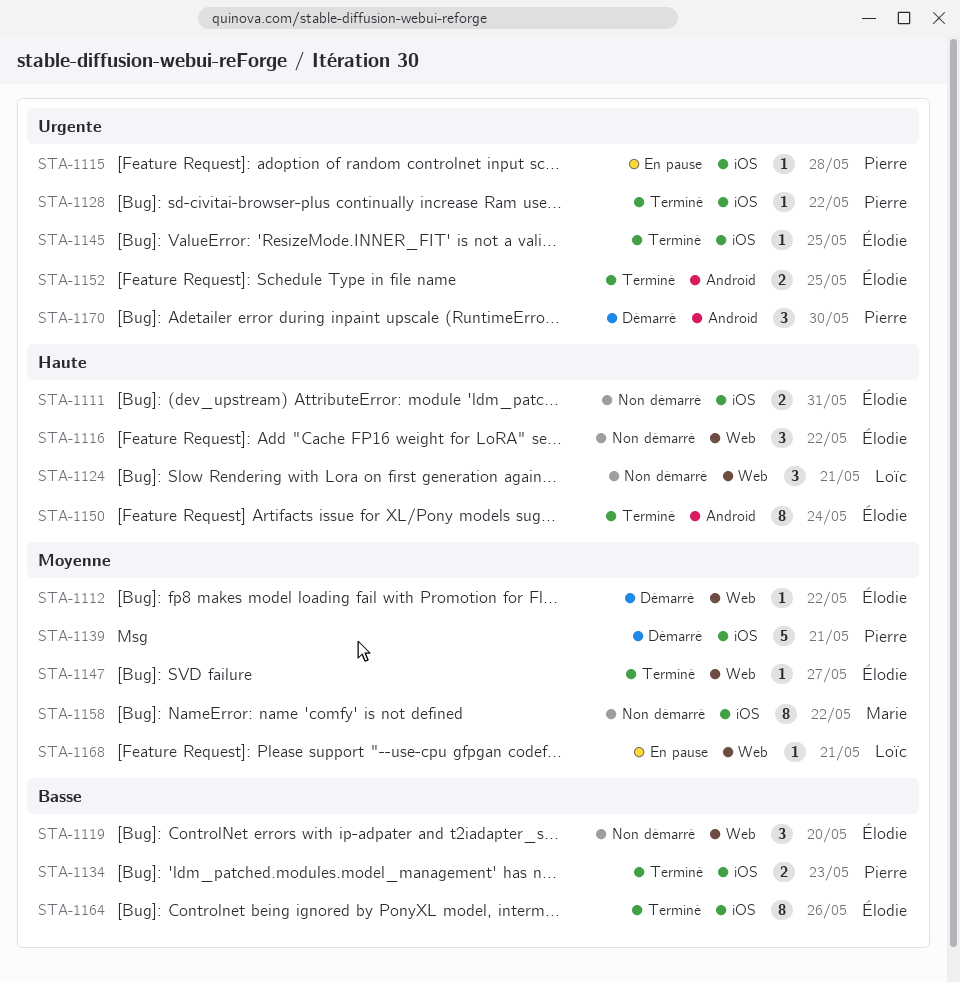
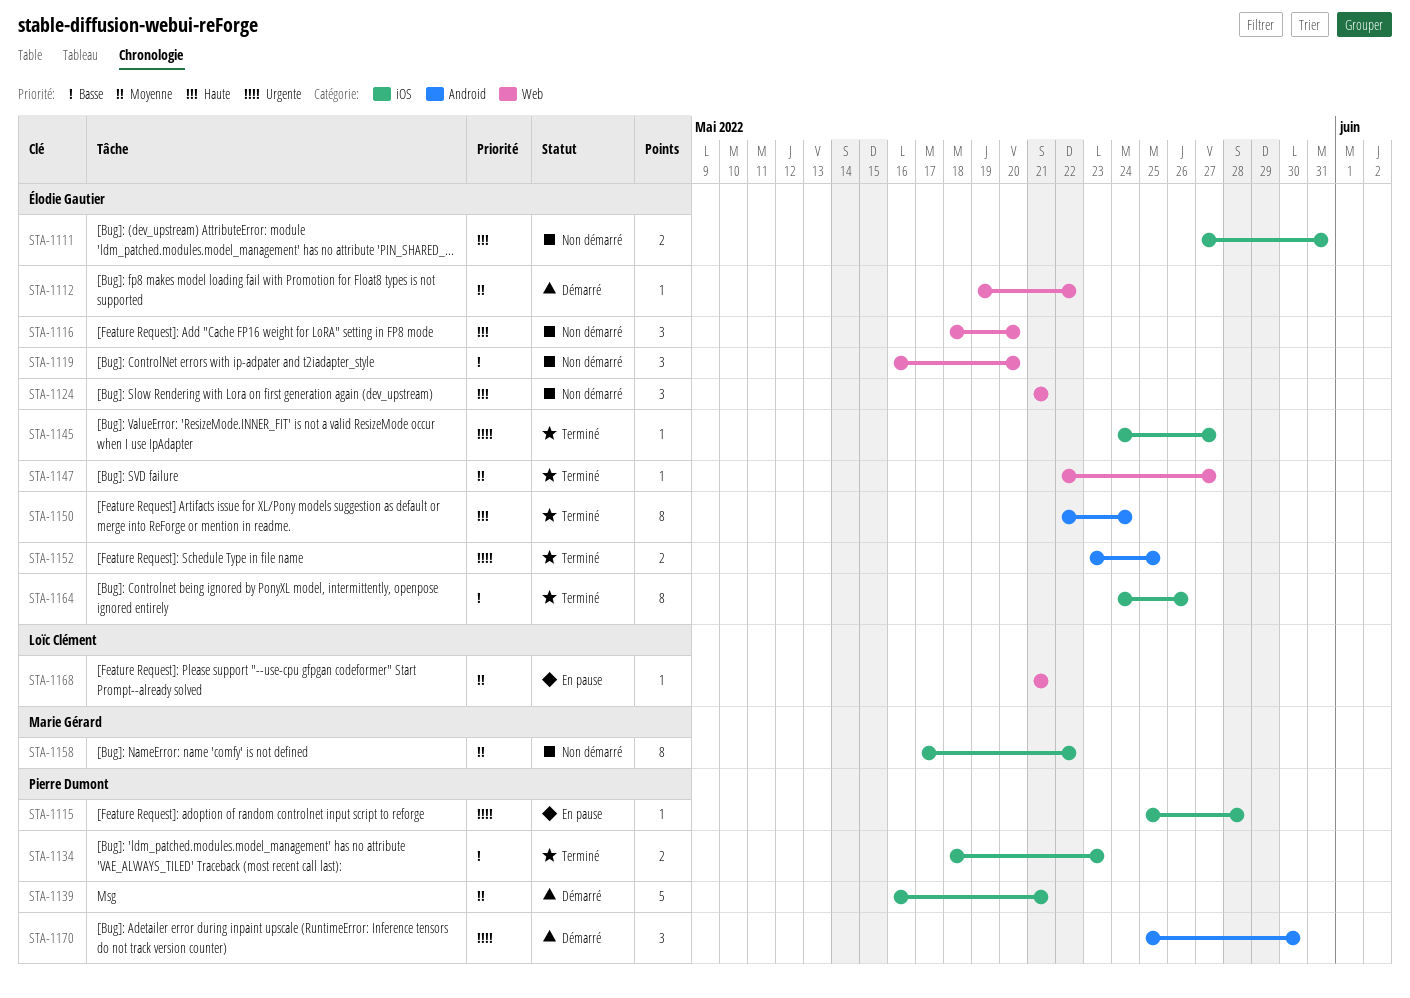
STA-1116, due: May 22 -> May 20
STA-1124, owner: Loïc Clément -> Élodie Gautier
STA-1128: present -> none
STA-1145, due: May 25 -> May 27

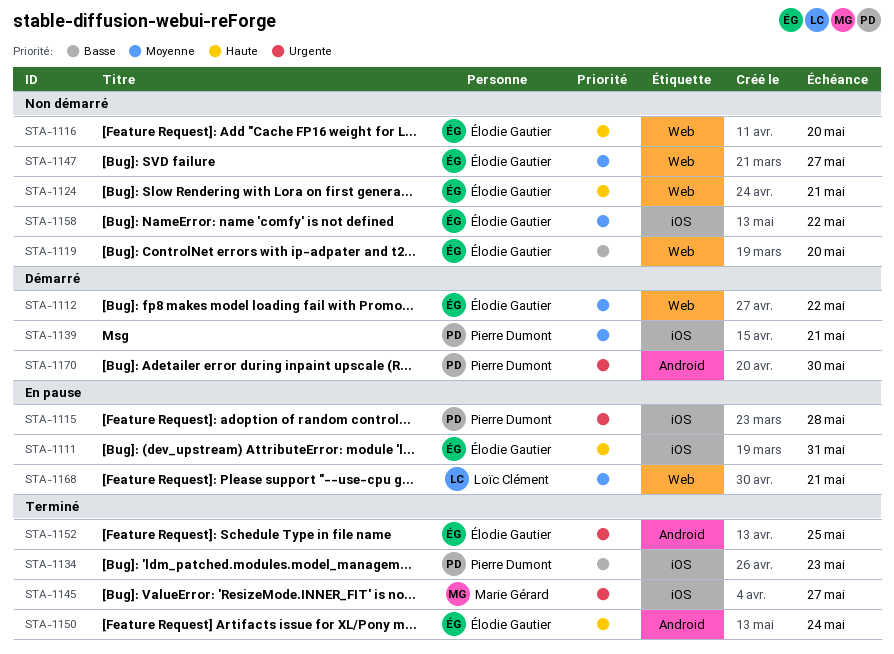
STA-1111, status: Non démarré -> En pause
STA-1145, owner: Élodie Gautier -> Marie Gérard
STA-1147, status: Terminé -> Non démarré
STA-1158, owner: Marie Gérard -> Élodie Gautier
STA-1164: present -> none

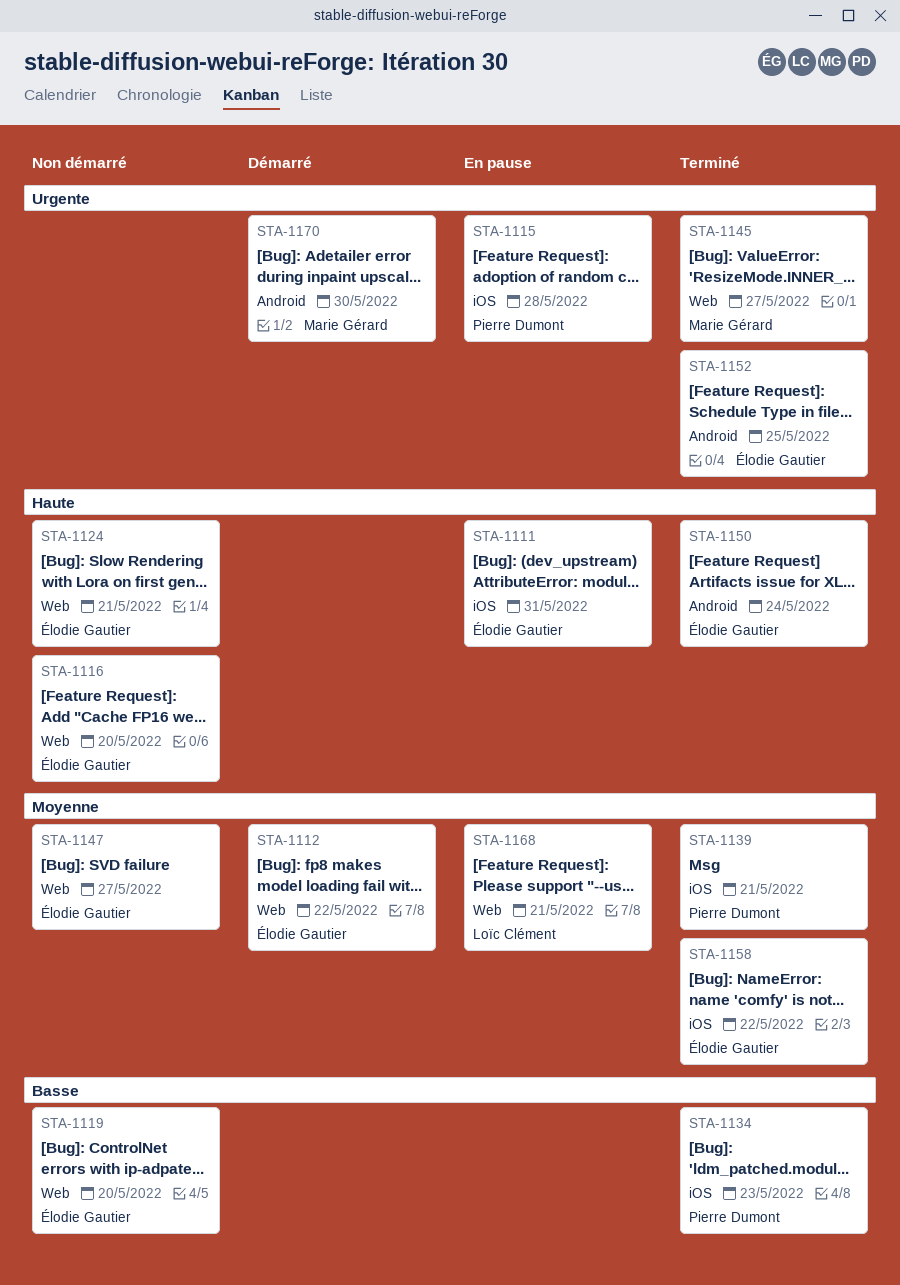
STA-1139, status: Démarré -> Terminé
STA-1145, label: iOS -> Web
STA-1158, status: Non démarré -> Terminé
STA-1170, owner: Pierre Dumont -> Marie Gérard

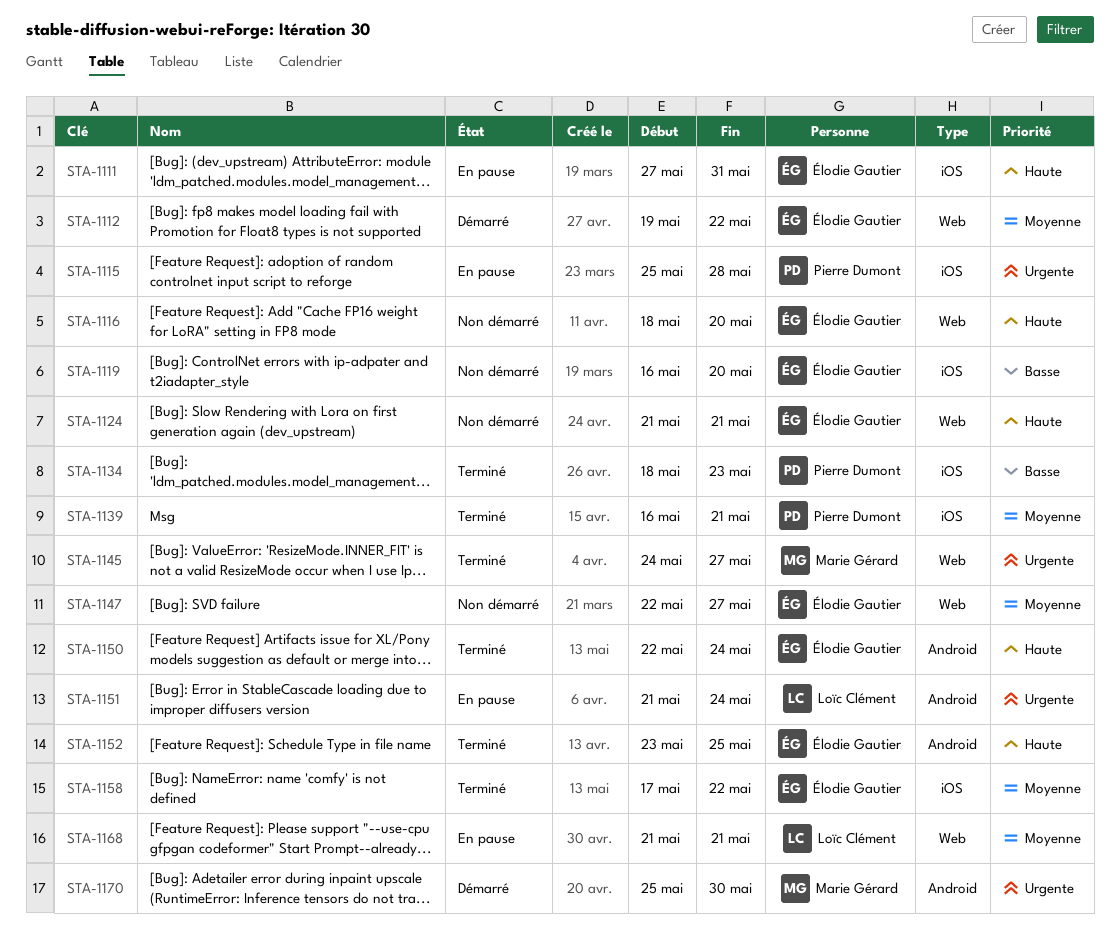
STA-1119, label: Web -> iOS
STA-1151: none -> present
STA-1152, priority: Urgente -> Haute

